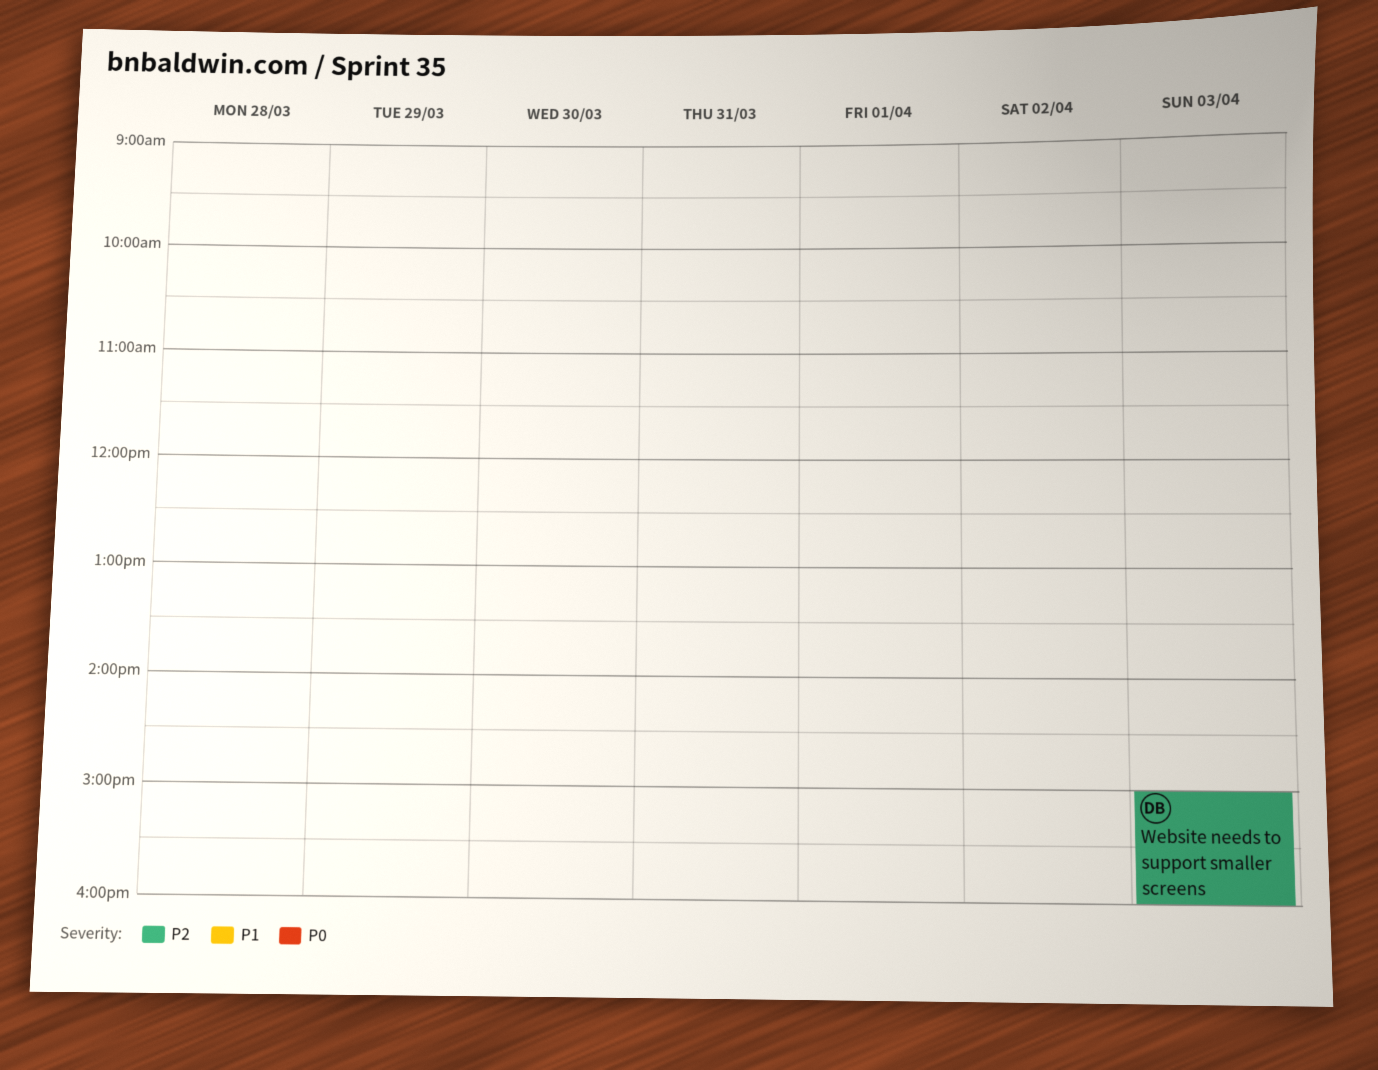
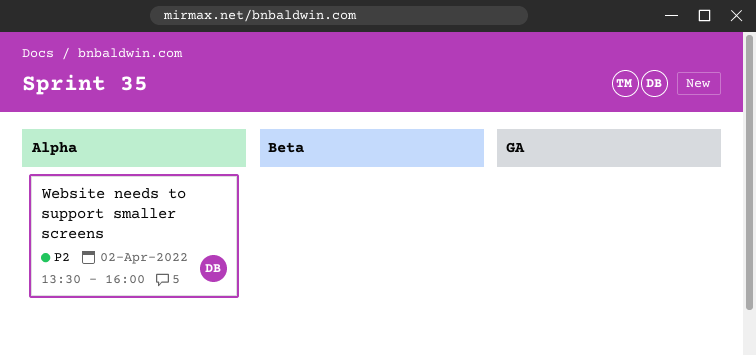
Website needs to support smaller screens, day: Apr 3 -> Apr 2
Website needs to support smaller screens, begins: 15:00 -> 13:30

